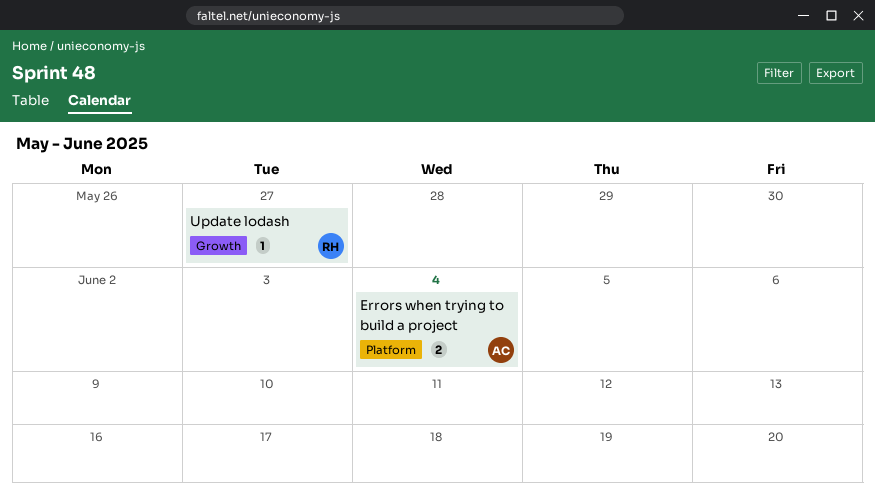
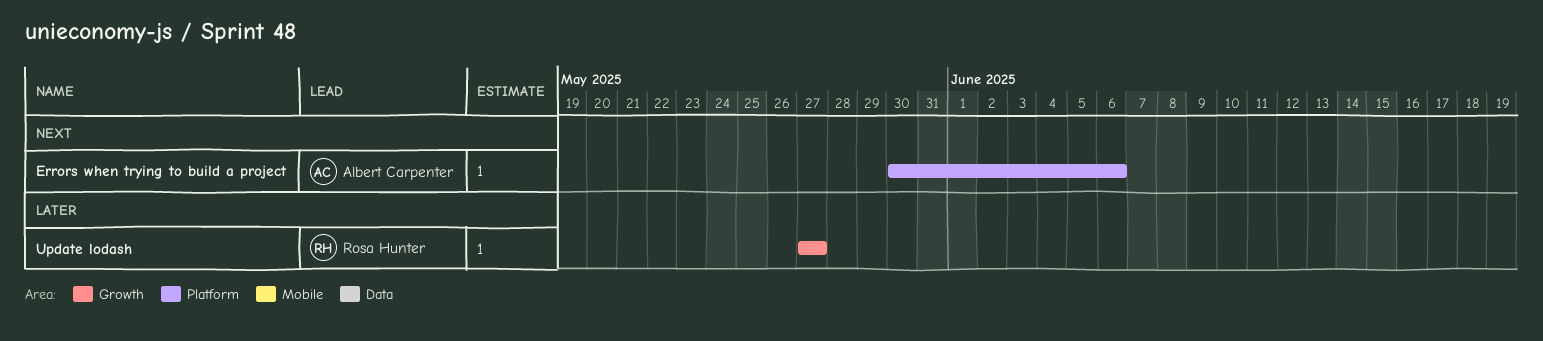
Errors when trying to build a project, estimate: 2 -> 1
Errors when trying to build a project, due: Jun 4 -> Jun 6

